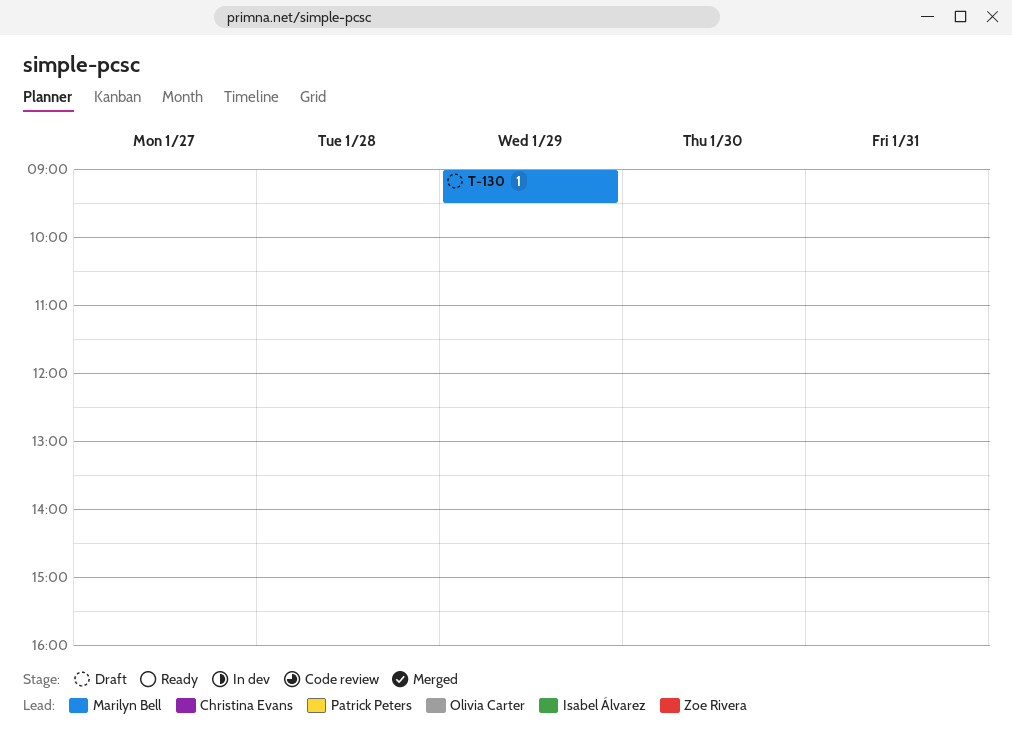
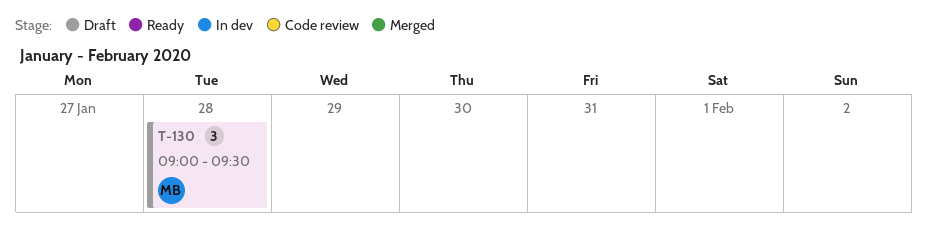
T-130, estimate: 1 -> 3
T-130, day: Jan 29 -> Jan 28

